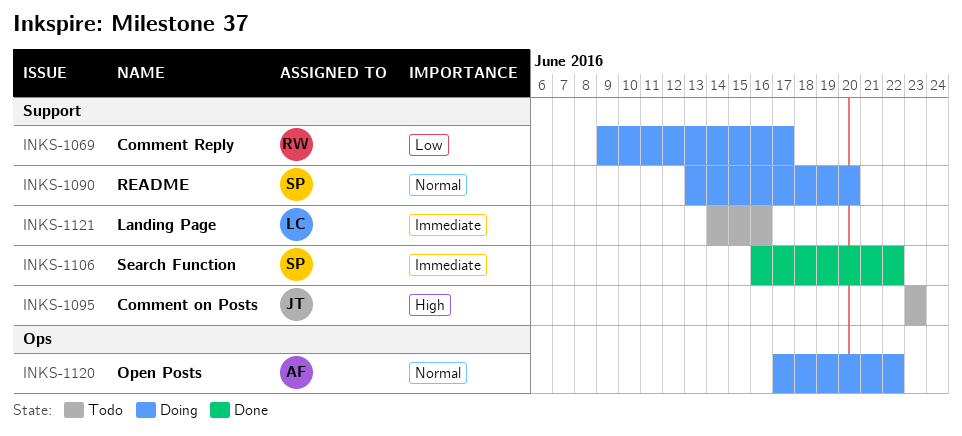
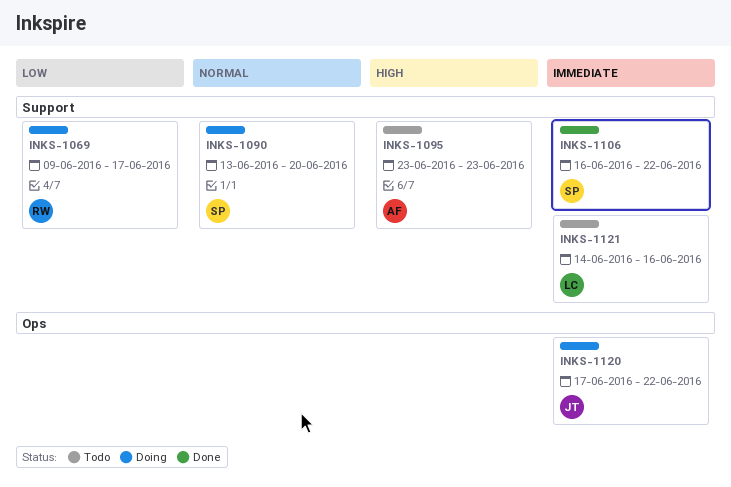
INKS-1095, owner: JT -> AF
INKS-1120, owner: AF -> JT
INKS-1120, priority: Normal -> Immediate

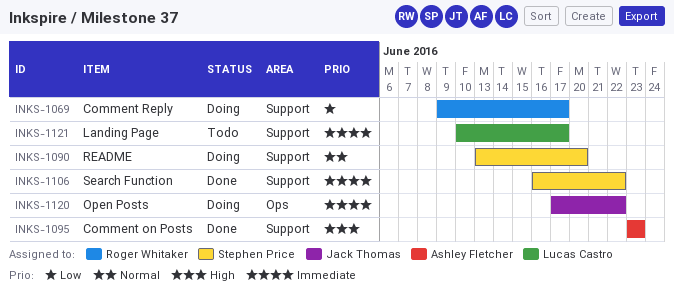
INKS-1095, status: Todo -> Done
INKS-1121, start: Jun 14 -> Jun 10
INKS-1121, due: Jun 16 -> Jun 17

